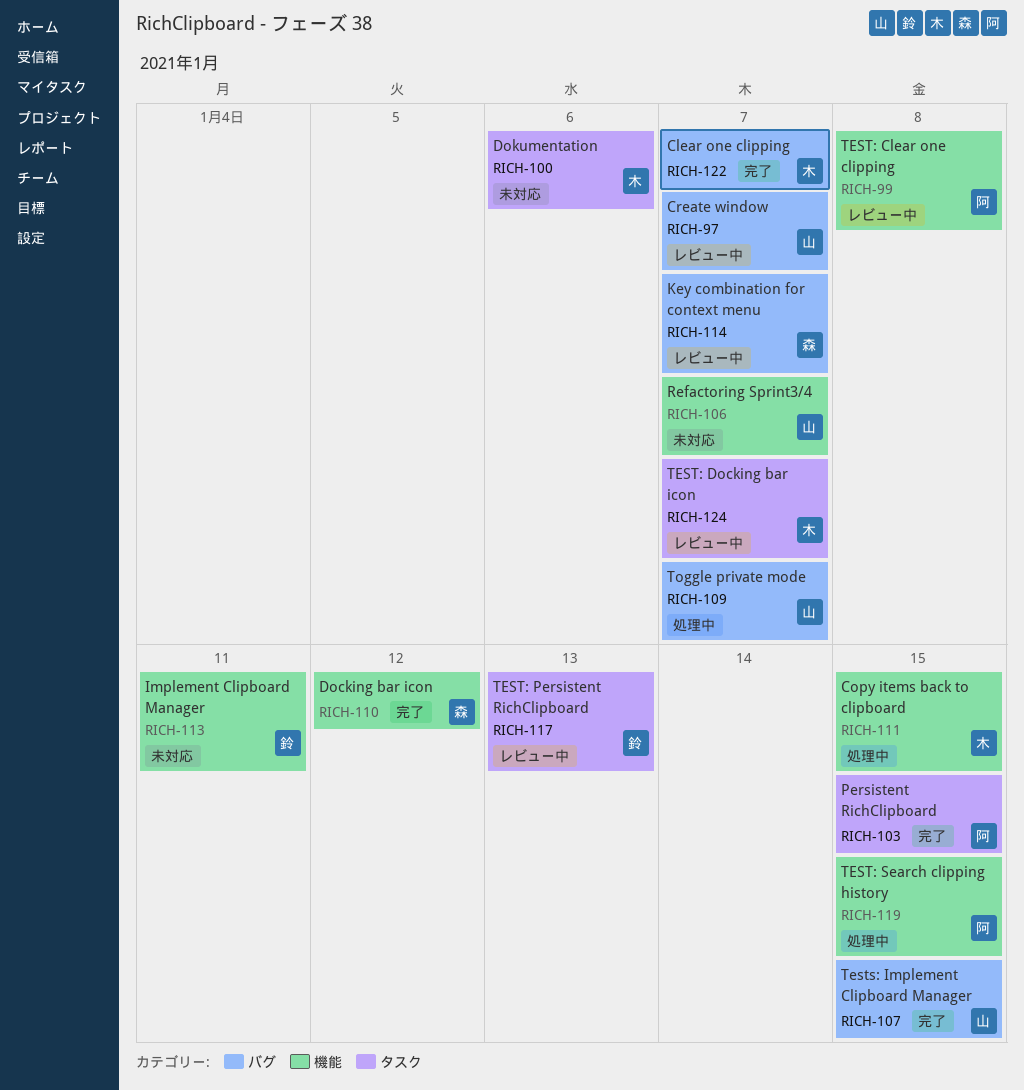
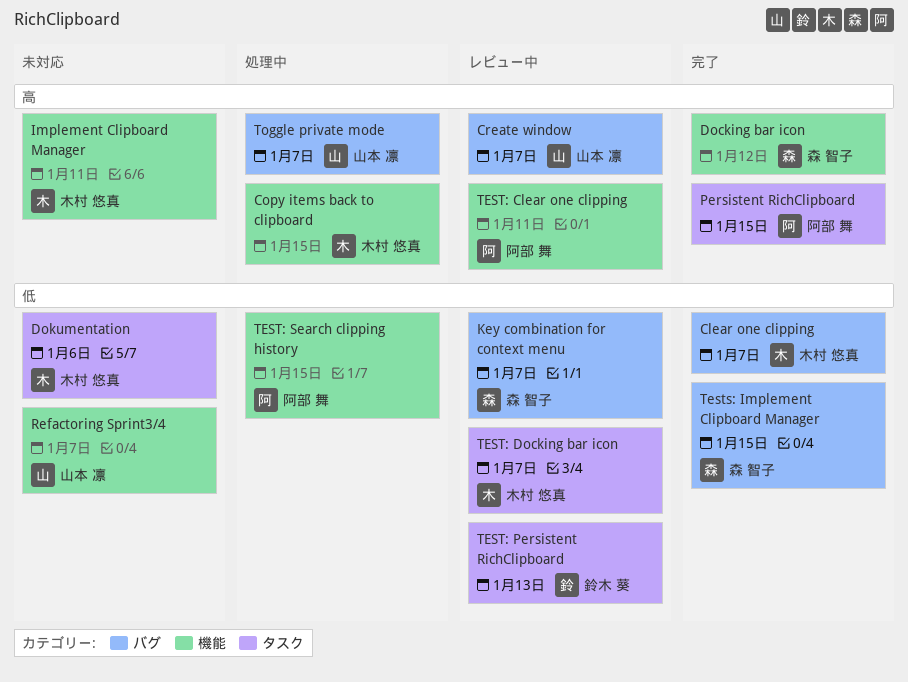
Implement Clipboard Manager, owner: 鈴木 葵 -> 木村 悠真
TEST: Clear one clipping, due: Jan 8 -> Jan 11
Tests: Implement Clipboard Manager, owner: 山本 凛 -> 森 智子

